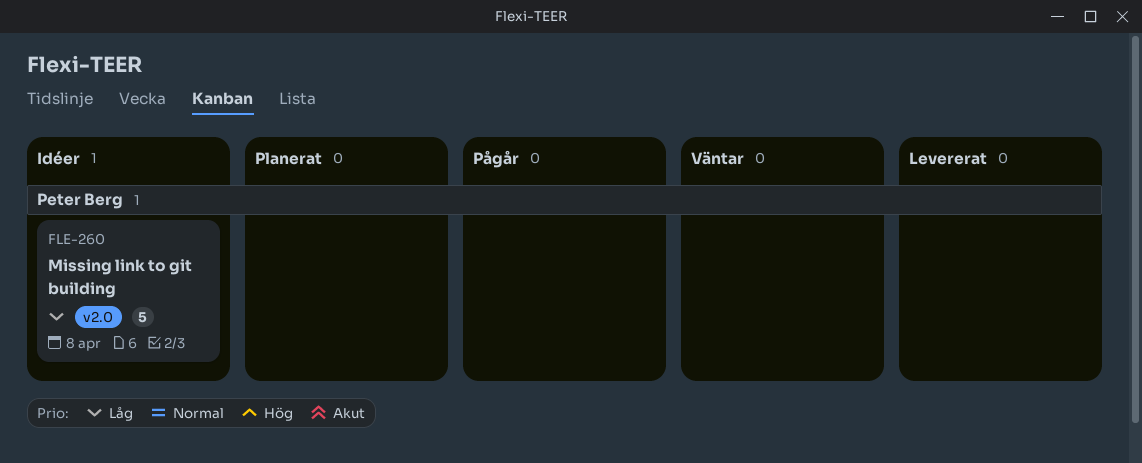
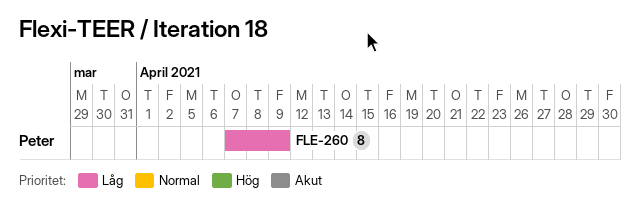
FLE-260, estimate: 5 -> 8
FLE-260, due: Apr 8 -> Apr 9

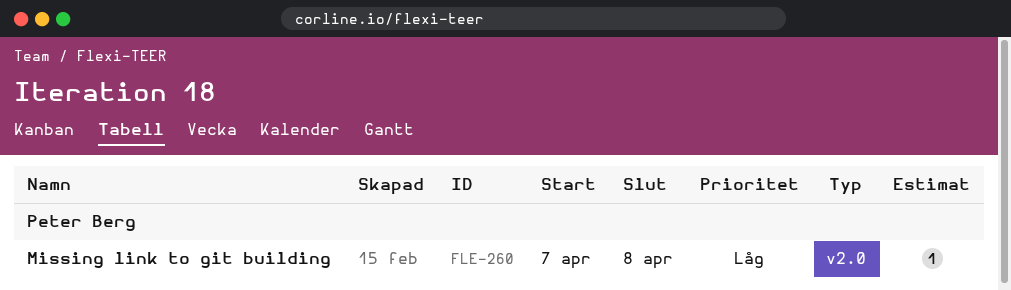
FLE-260, estimate: 8 -> 1
FLE-260, due: Apr 9 -> Apr 8

